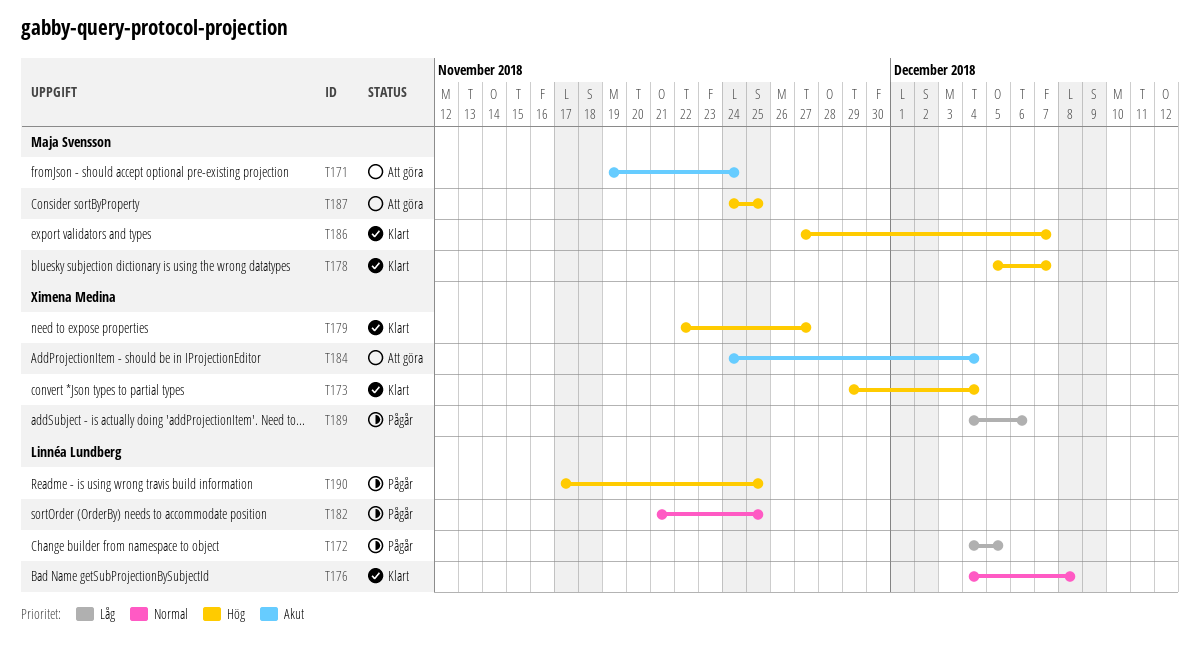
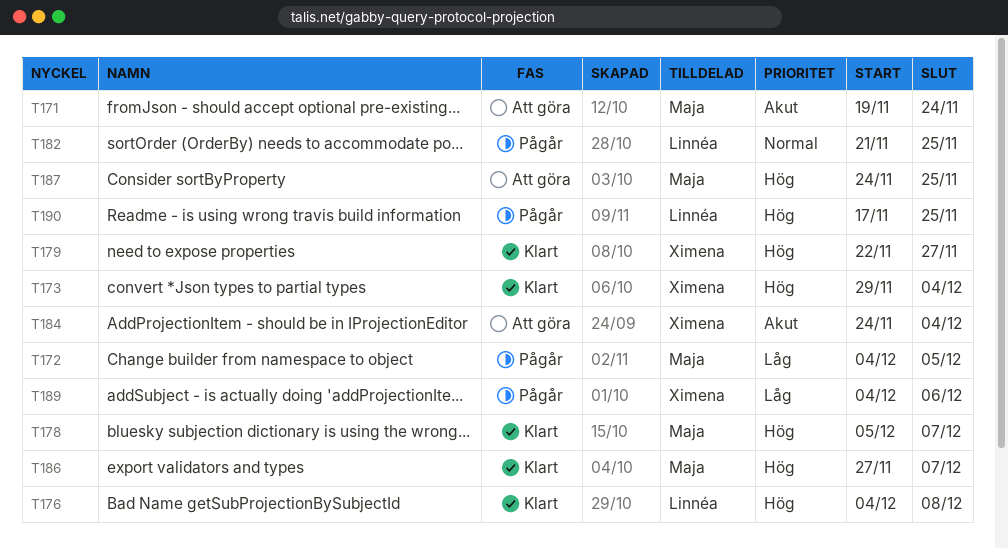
T172, owner: Linnéa Lundberg -> Maja Svensson
T176, priority: Normal -> Hög

